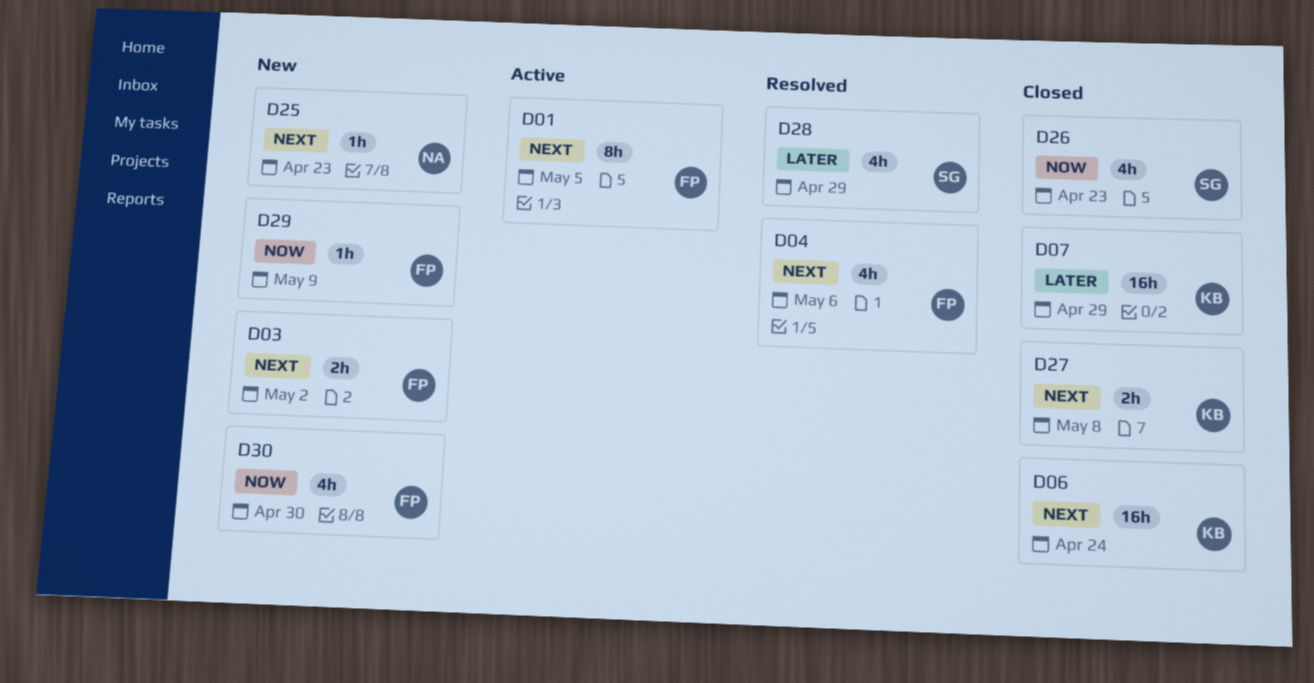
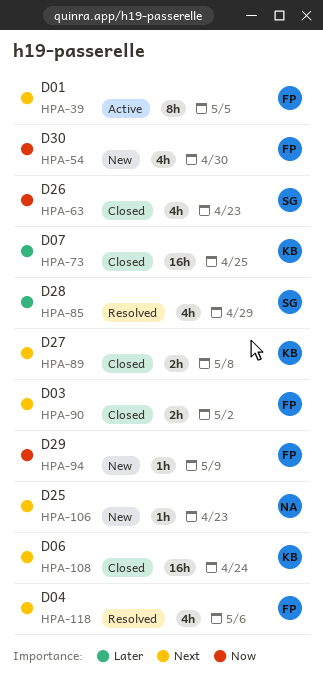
D03, status: New -> Closed
D07, due: Apr 29 -> Apr 25

